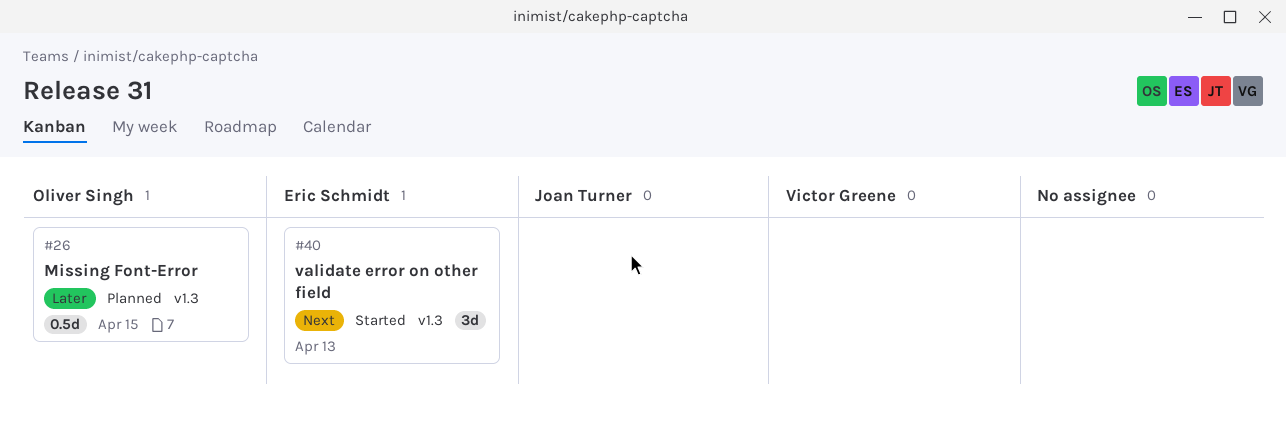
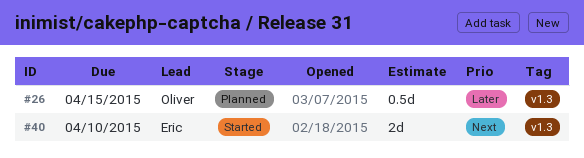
#40, estimate: 3d -> 2d
#40, due: Apr 13 -> Apr 10

